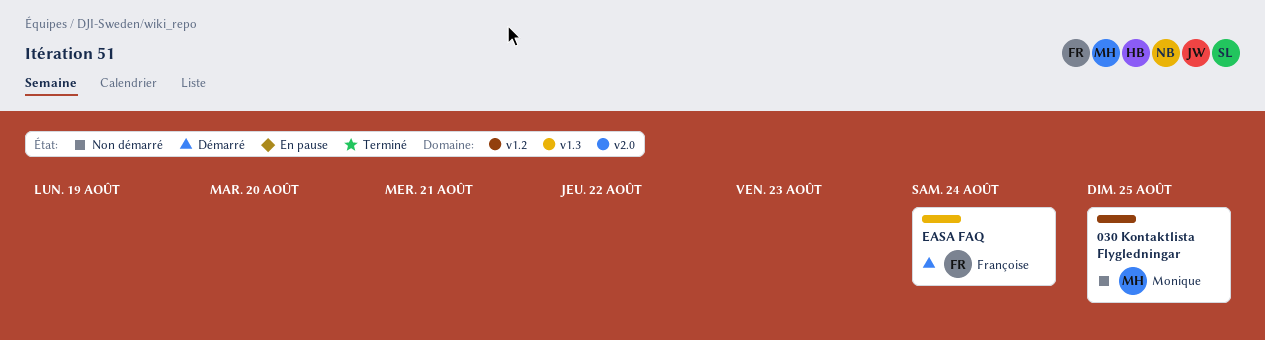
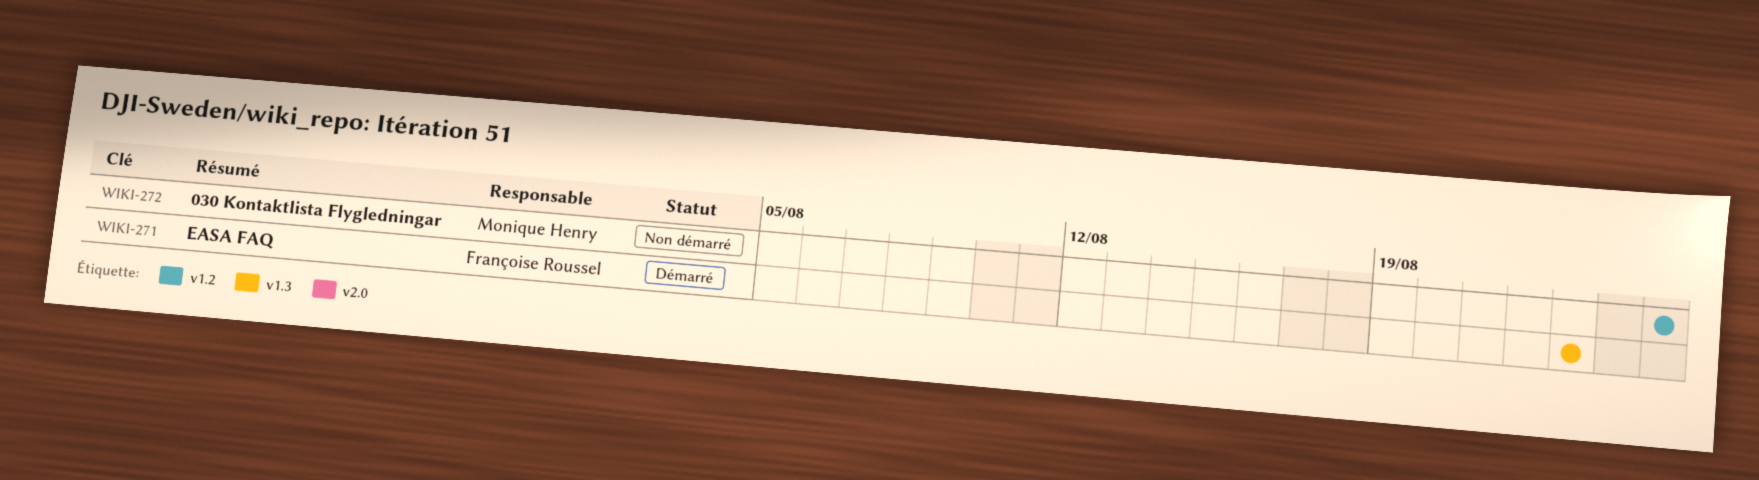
EASA FAQ, due: Aug 24 -> Aug 23

